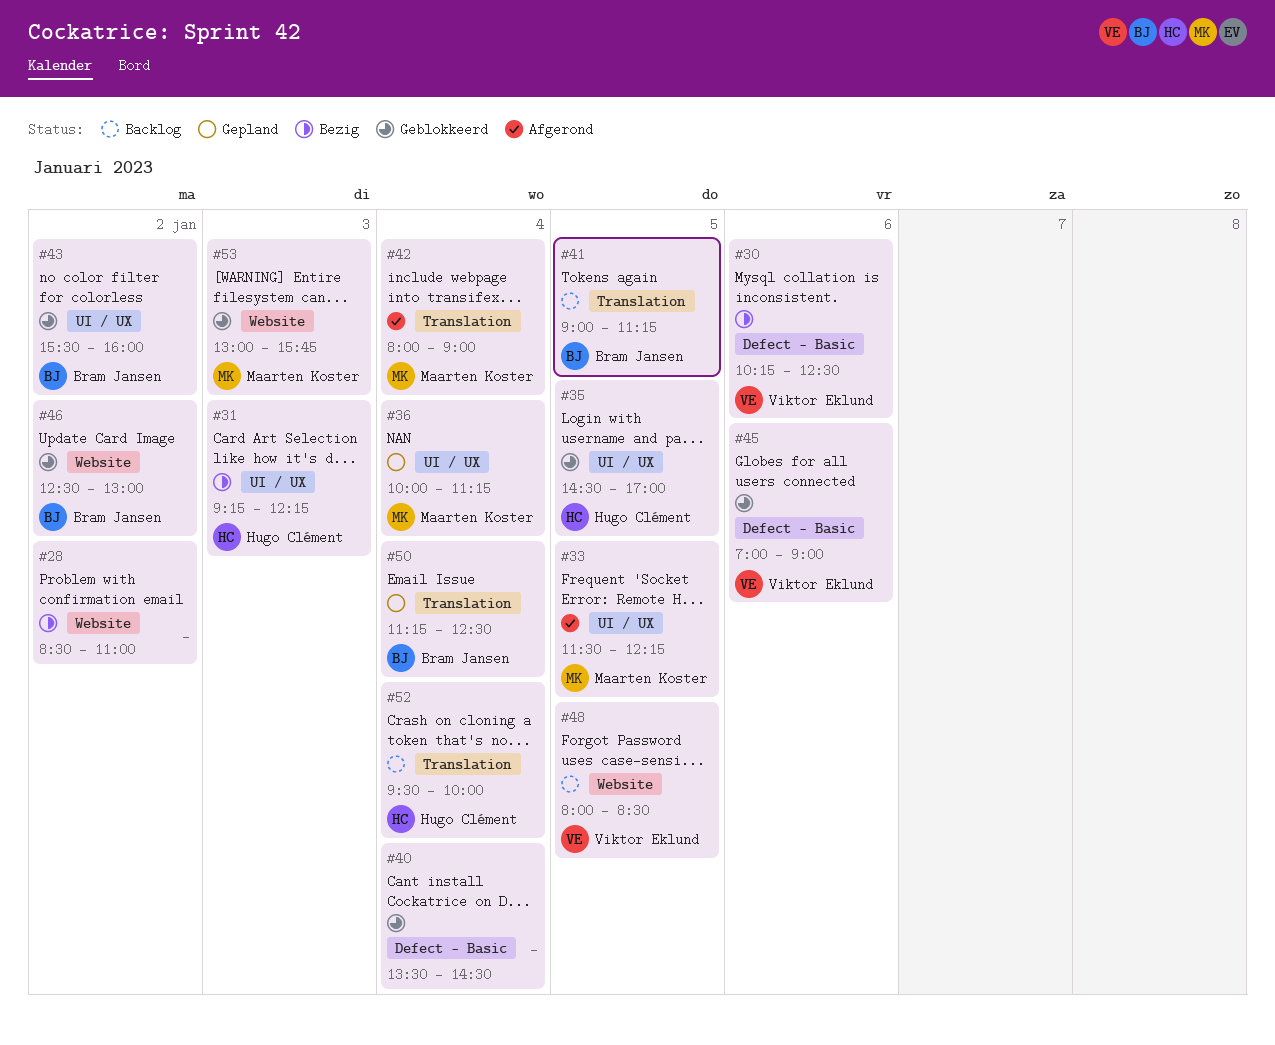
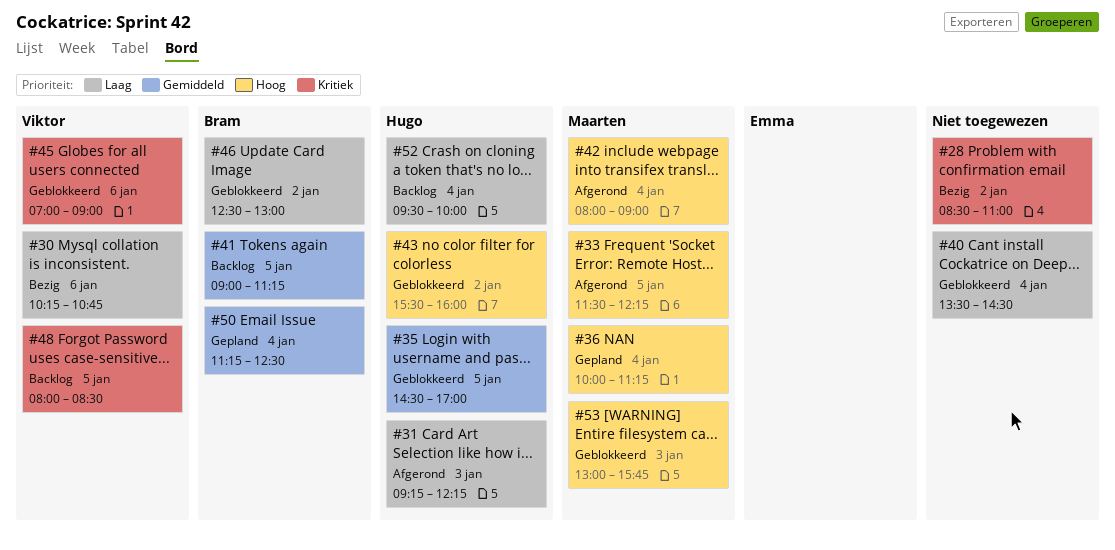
#30, ends: 12:30 -> 10:45
#31, status: Bezig -> Afgerond
#43, owner: Bram Jansen -> Hugo Clément

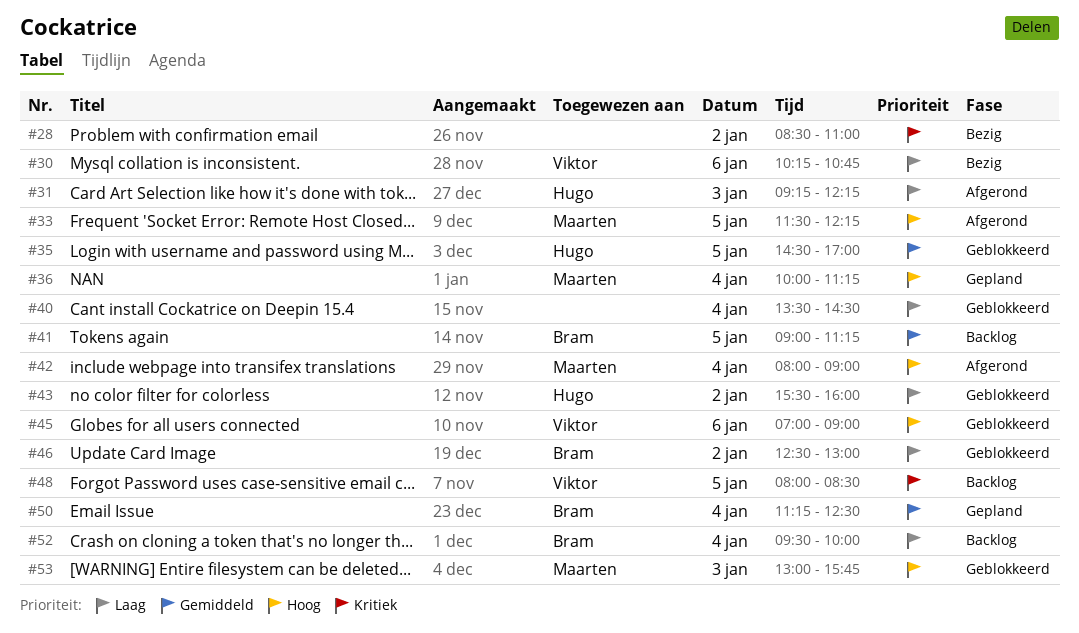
#43, priority: Hoog -> Laag
#45, priority: Kritiek -> Hoog
#52, owner: Hugo -> Bram

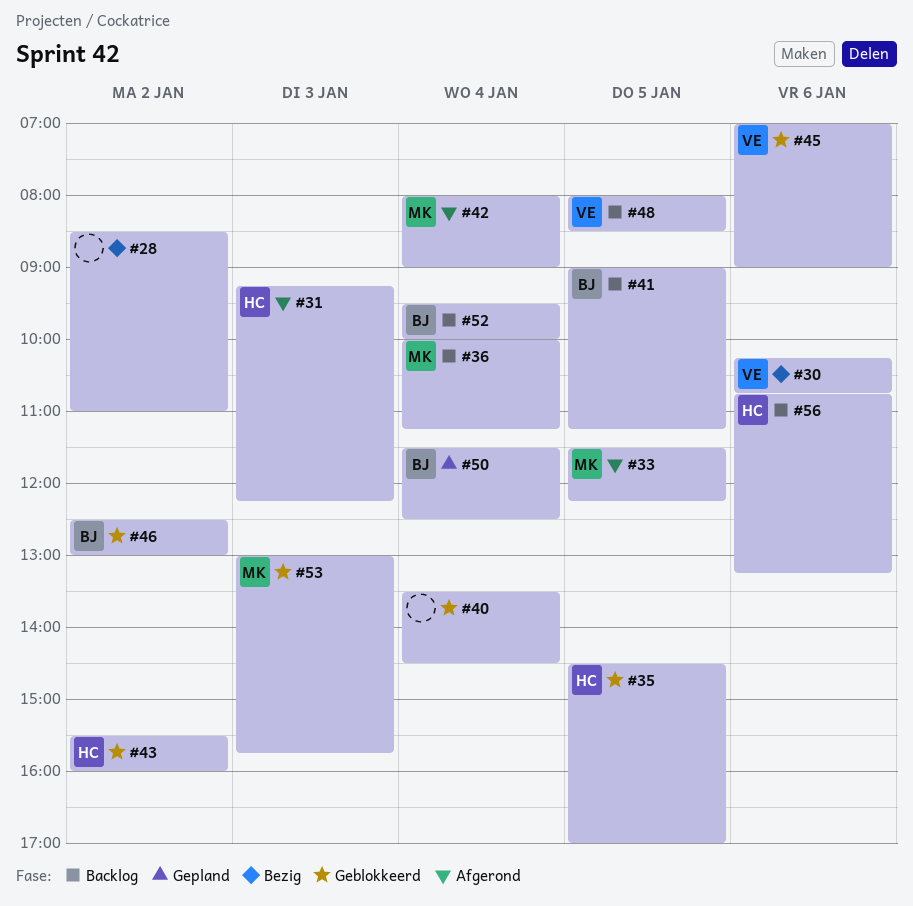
#36, status: Gepland -> Backlog
#50, begins: 11:15 -> 11:30
#56: none -> present

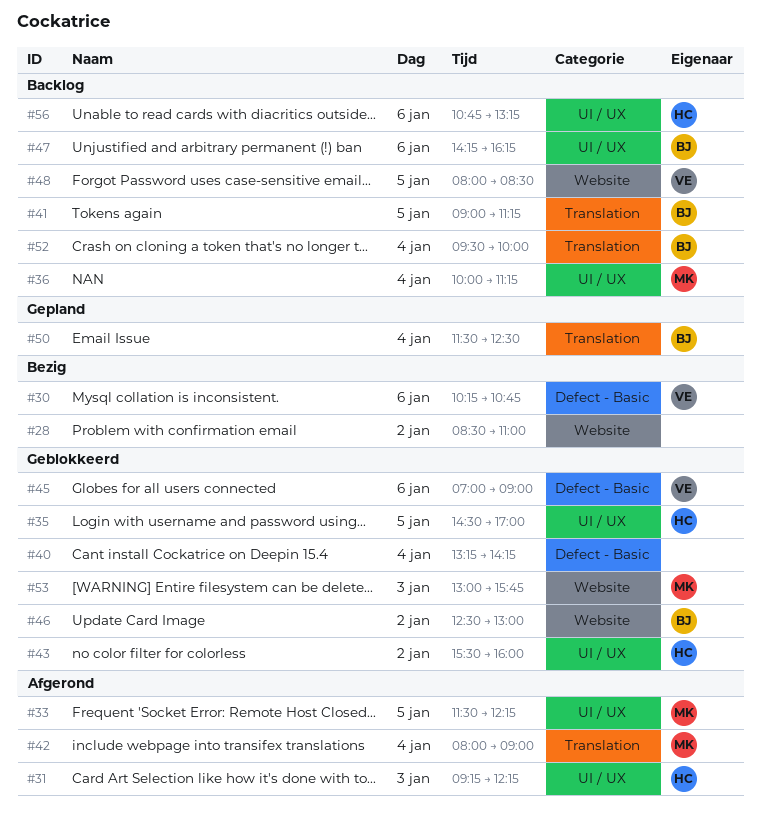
#40, begins: 13:30 -> 13:15
#40, ends: 14:30 -> 14:15
#47: none -> present

